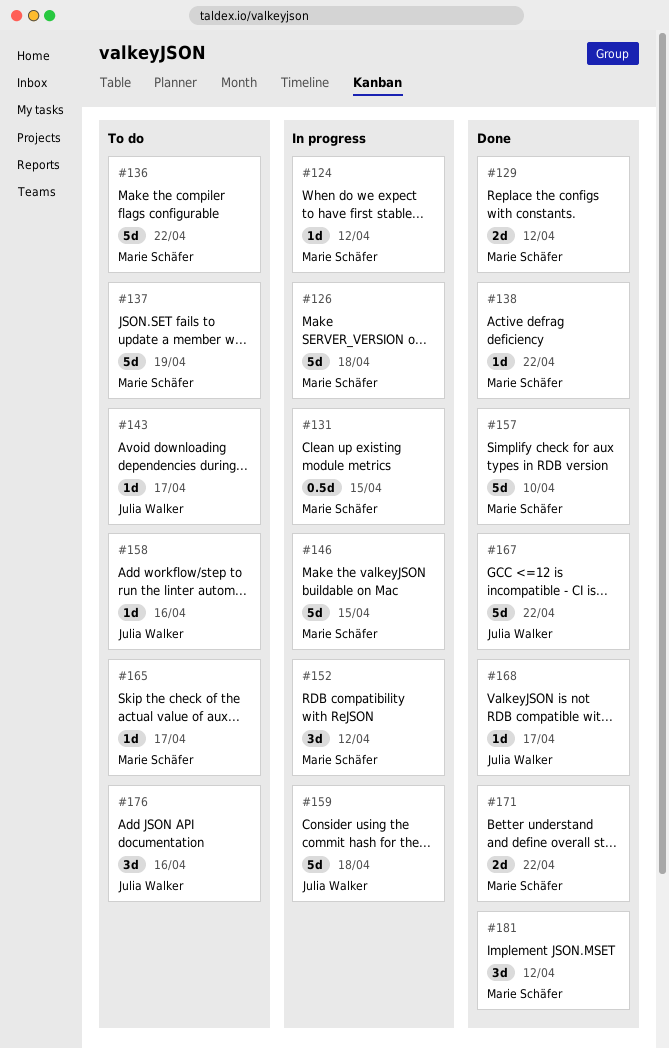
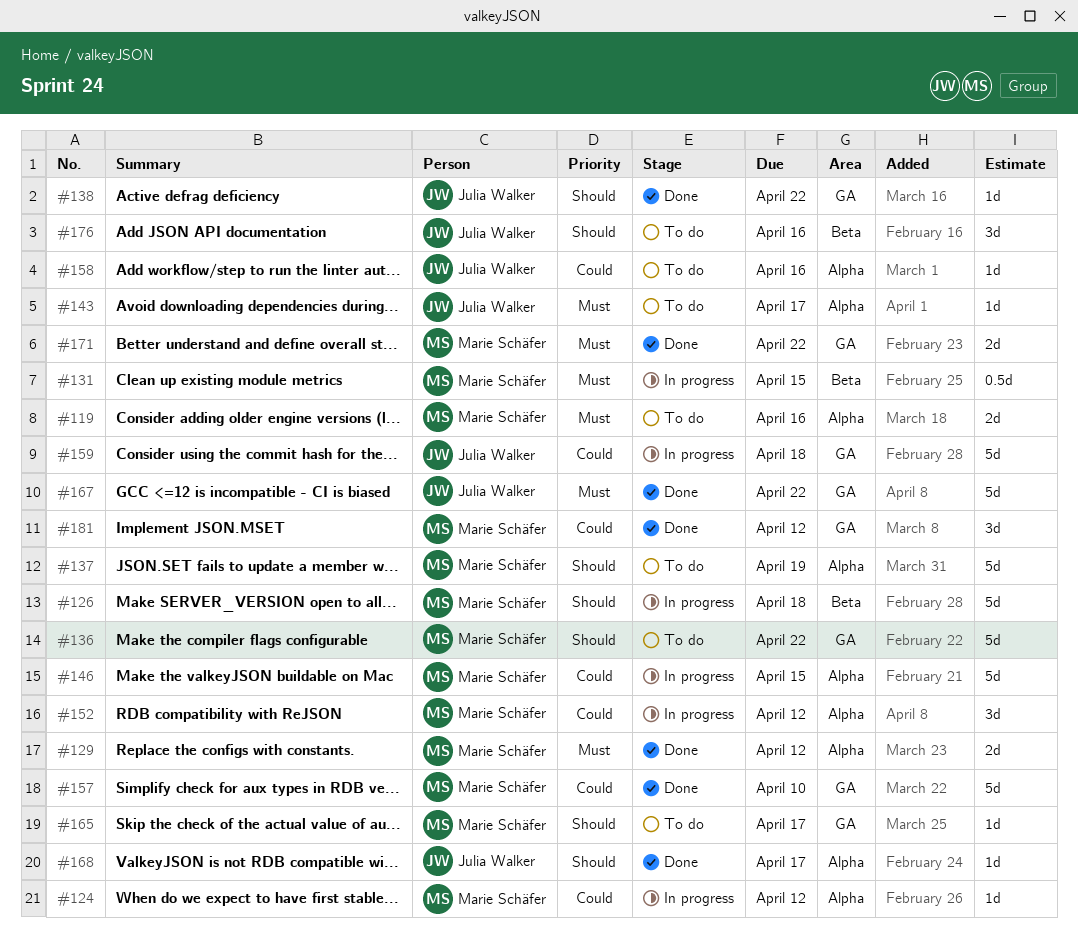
#119: none -> present
#138, owner: Marie Schäfer -> Julia Walker

